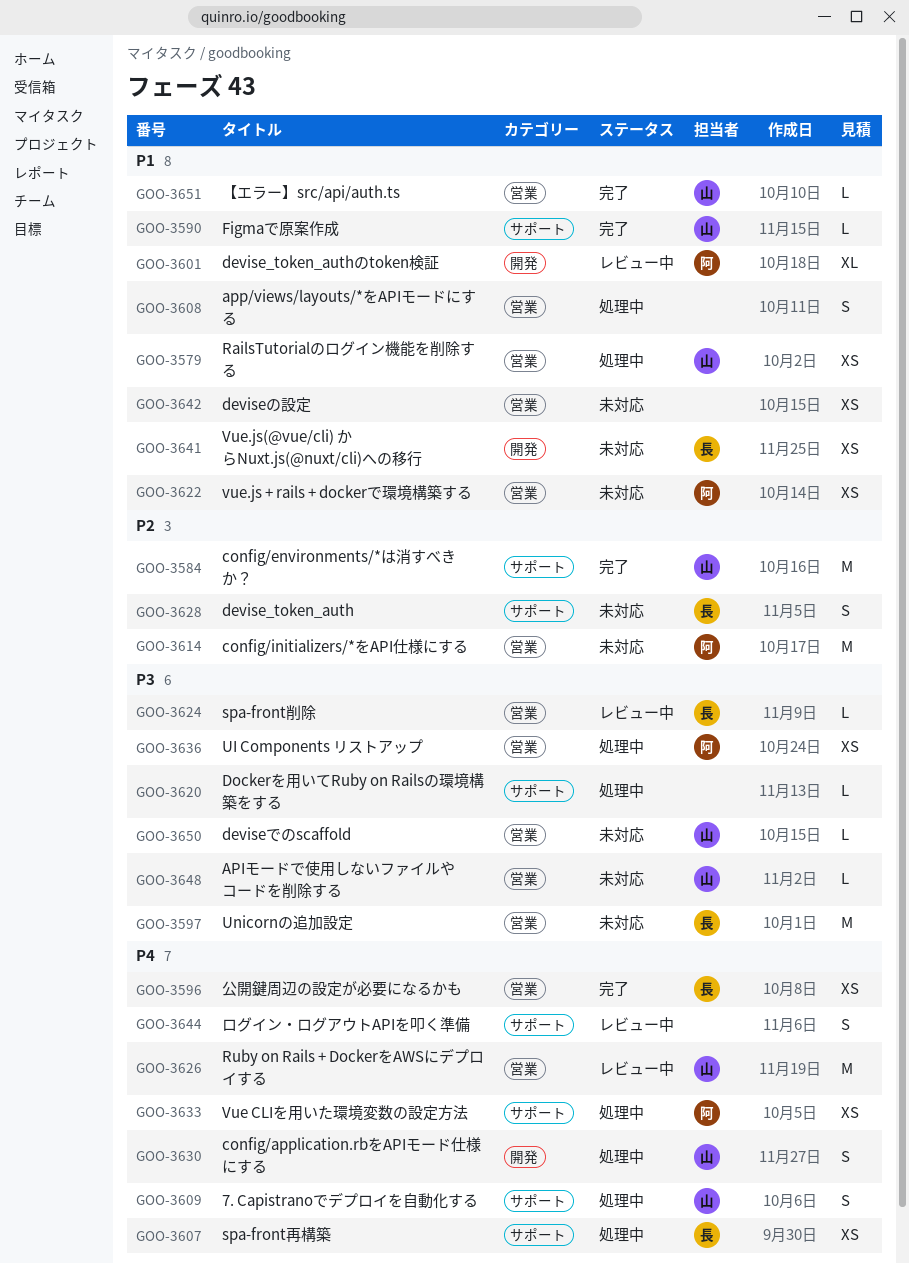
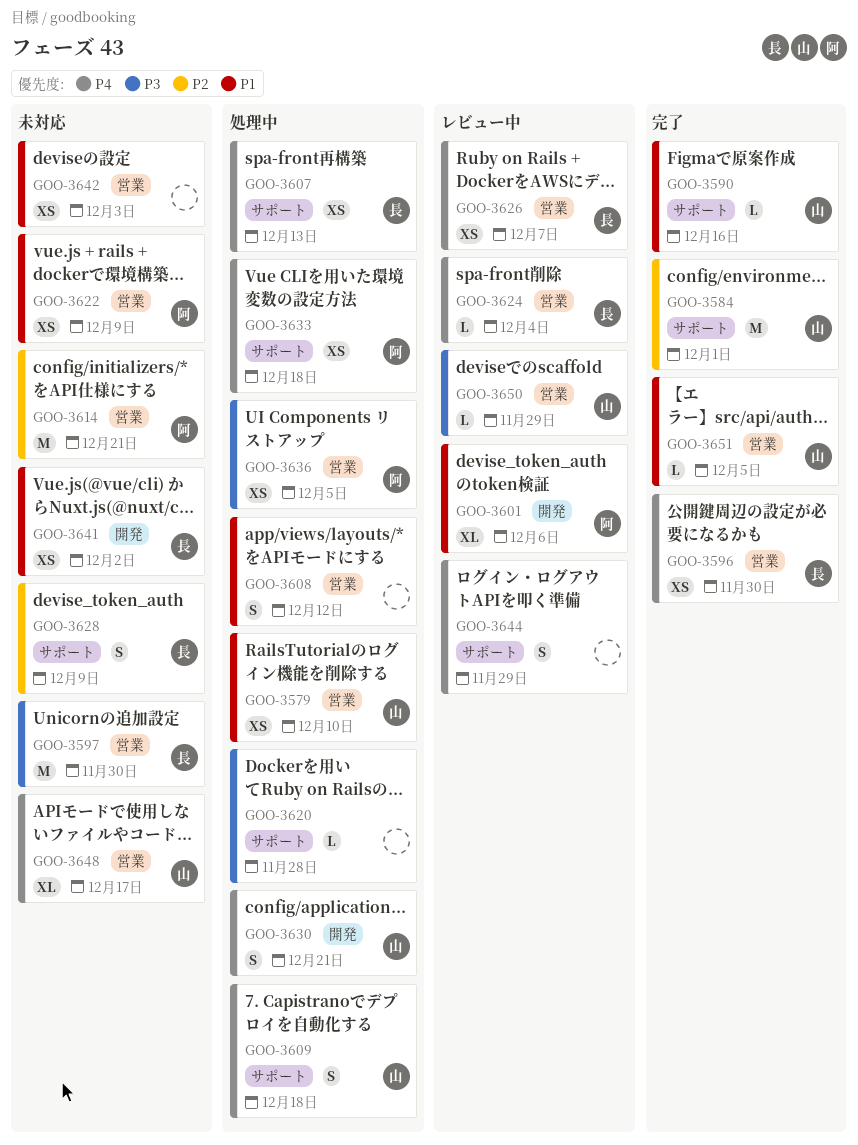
GOO-3624, priority: P3 -> P4
GOO-3626, owner: 山 -> 長
GOO-3626, estimate: M -> XS
GOO-3648, priority: P3 -> P4
GOO-3648, estimate: L -> XL
GOO-3650, status: 未対応 -> レビュー中

